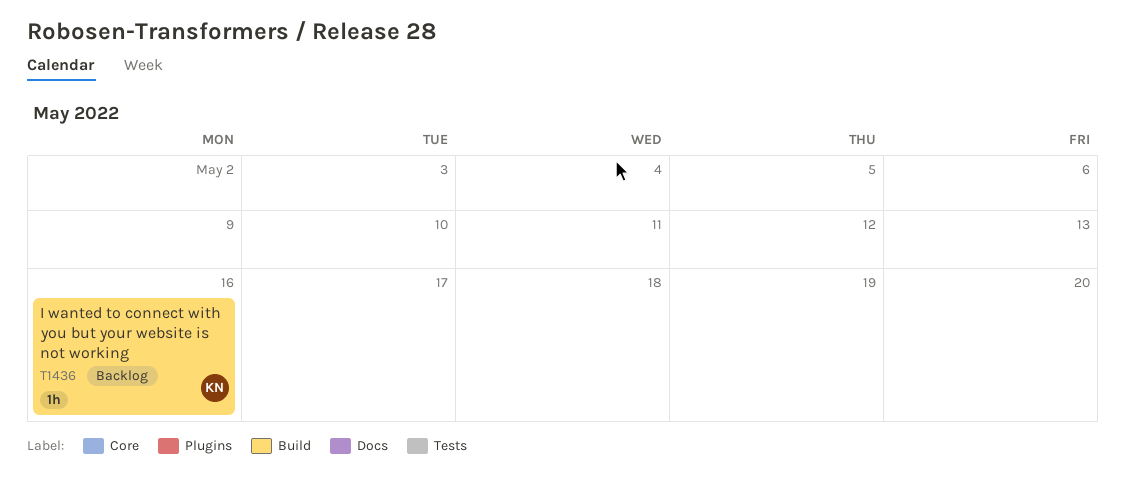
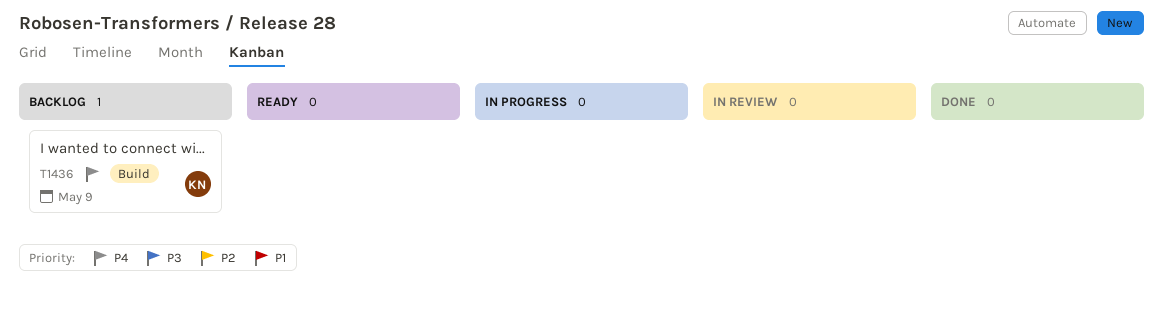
T1436, due: May 16 -> May 9

